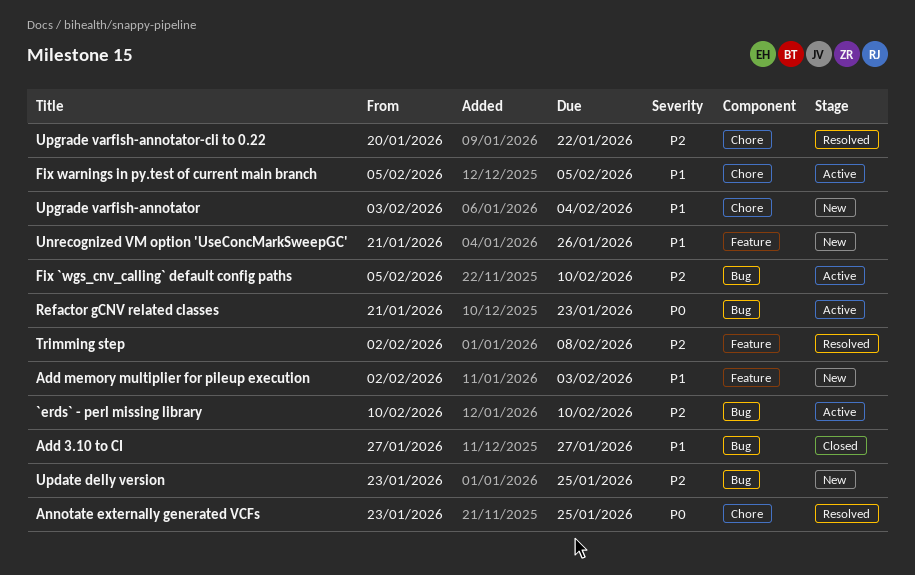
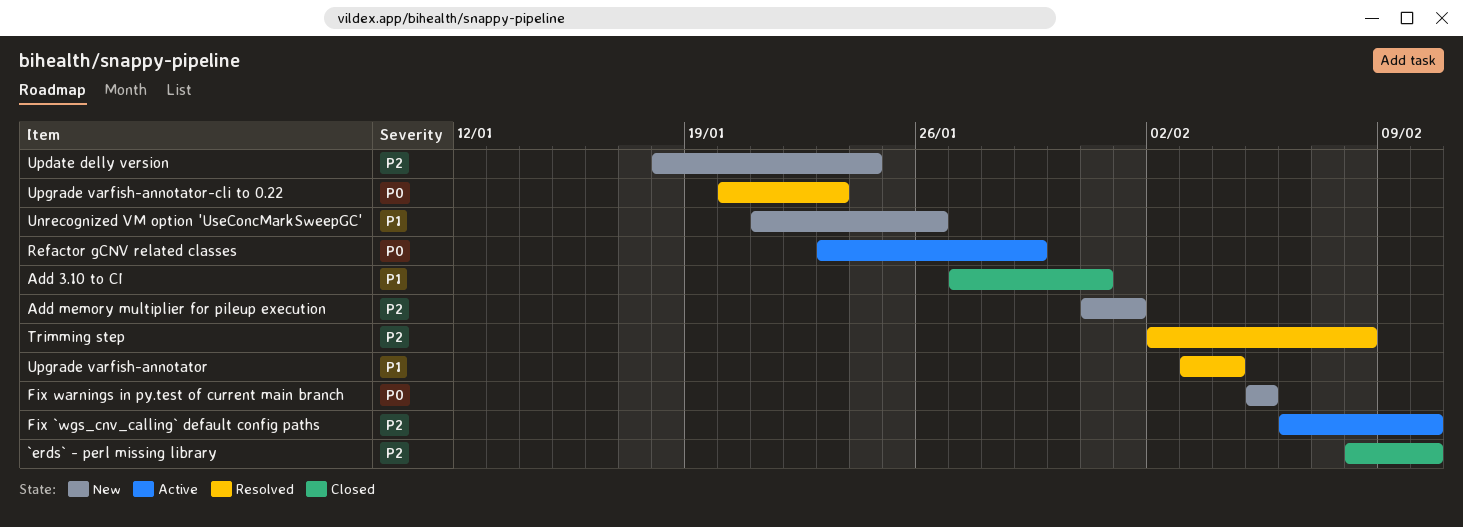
`erds` - perl missing library, status: Active -> Closed
`erds` - perl missing library, start: Feb 10 -> Feb 8
Add 3.10 to CI, due: Jan 27 -> Jan 31
Add memory multiplier for pileup execution, priority: P1 -> P2
Add memory multiplier for pileup execution, start: Feb 2 -> Jan 31
Add memory multiplier for pileup execution, due: Feb 3 -> Feb 1
Annotate externally generated VCFs: present -> none
Fix `wgs_cnv_calling` default config paths, start: Feb 5 -> Feb 6
Fix warnings in py.test of current main branch, status: Active -> New
Fix warnings in py.test of current main branch, priority: P1 -> P0
Refactor gCNV related classes, start: Jan 21 -> Jan 23
Refactor gCNV related classes, due: Jan 23 -> Jan 29
Update delly version, start: Jan 23 -> Jan 18
Update delly version, due: Jan 25 -> Jan 24
Upgrade varfish-annotator, status: New -> Resolved
Upgrade varfish-annotator-cli to 0.22, priority: P2 -> P0
Upgrade varfish-annotator-cli to 0.22, due: Jan 22 -> Jan 23

